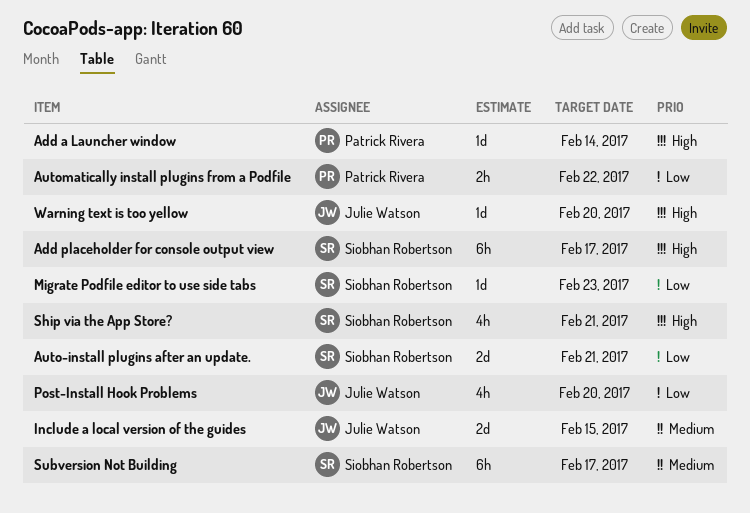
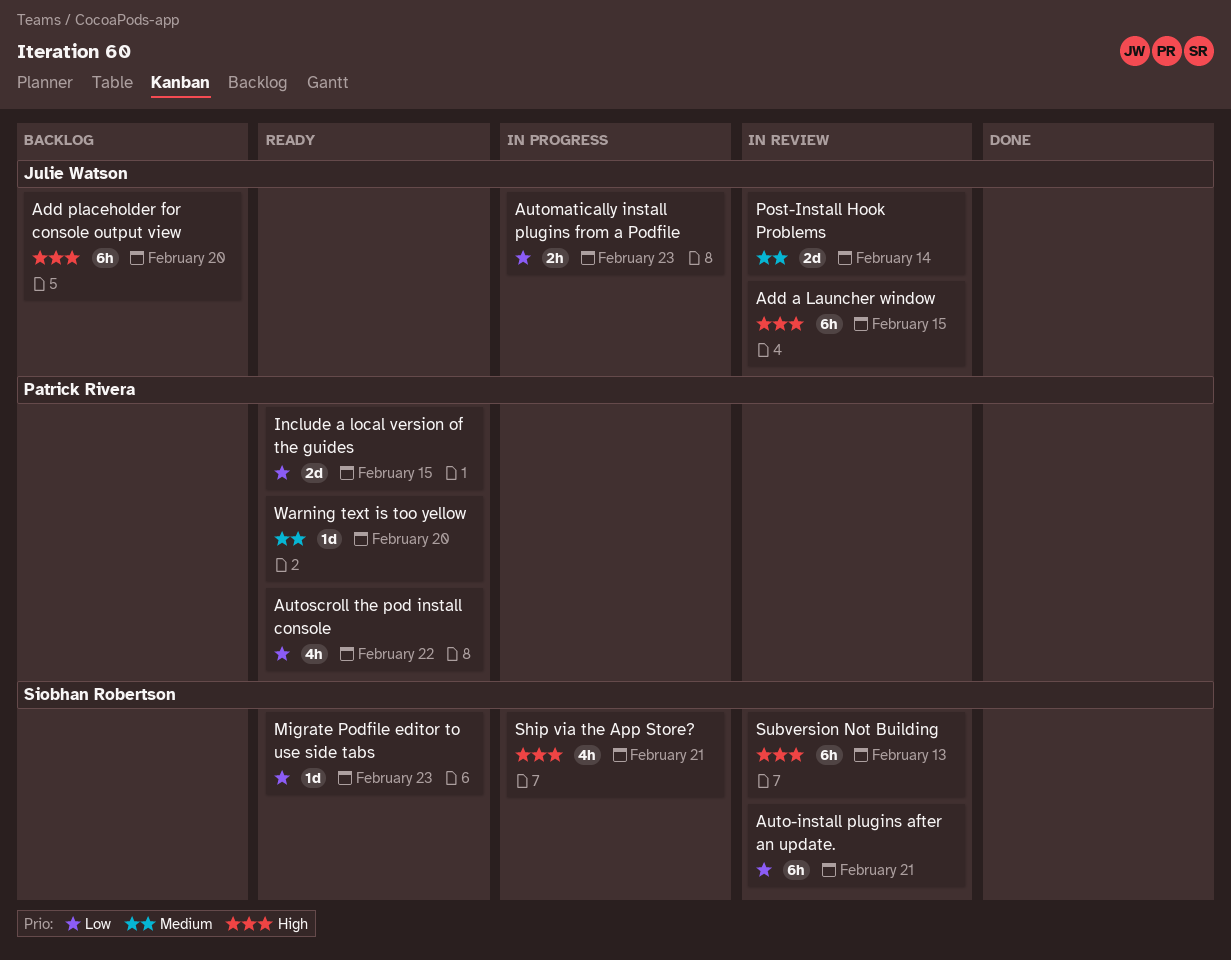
Add a Launcher window, owner: Patrick Rivera -> Julie Watson
Add a Launcher window, estimate: 1d -> 6h
Add a Launcher window, due: Feb 14 -> Feb 15
Add placeholder for console output view, owner: Siobhan Robertson -> Julie Watson
Add placeholder for console output view, due: Feb 17 -> Feb 20
Auto-install plugins after an update., estimate: 2d -> 6h
Automatically install plugins from a Podfile, owner: Patrick Rivera -> Julie Watson
Automatically install plugins from a Podfile, due: Feb 22 -> Feb 23
Autoscroll the pod install console: none -> present
Include a local version of the guides, owner: Julie Watson -> Patrick Rivera
Include a local version of the guides, priority: Medium -> Low
Post-Install Hook Problems, priority: Low -> Medium
Post-Install Hook Problems, estimate: 4h -> 2d
Post-Install Hook Problems, due: Feb 20 -> Feb 14
Subversion Not Building, priority: Medium -> High
Subversion Not Building, due: Feb 17 -> Feb 13
Warning text is too yellow, owner: Julie Watson -> Patrick Rivera
Warning text is too yellow, priority: High -> Medium

